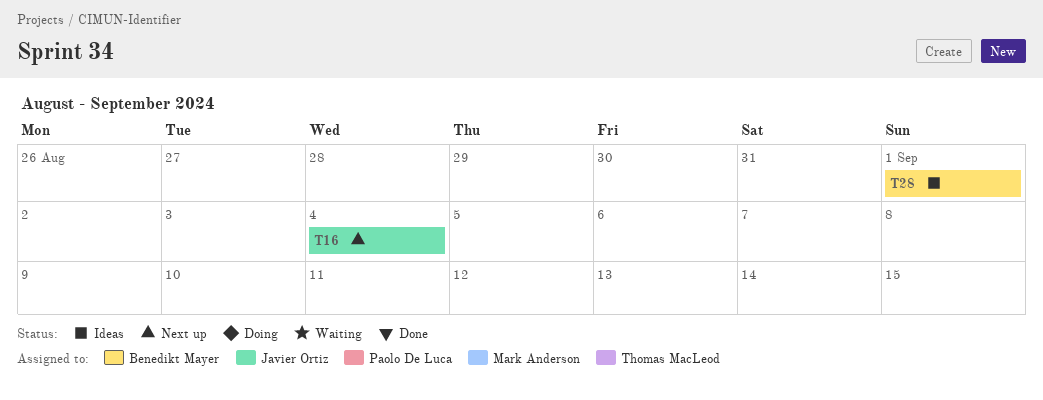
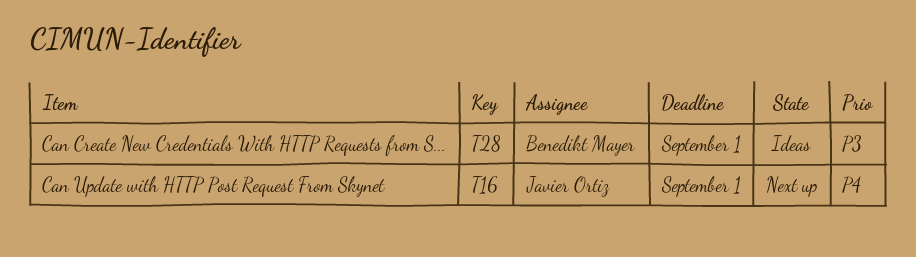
T16, due: Sep 4 -> Sep 1

